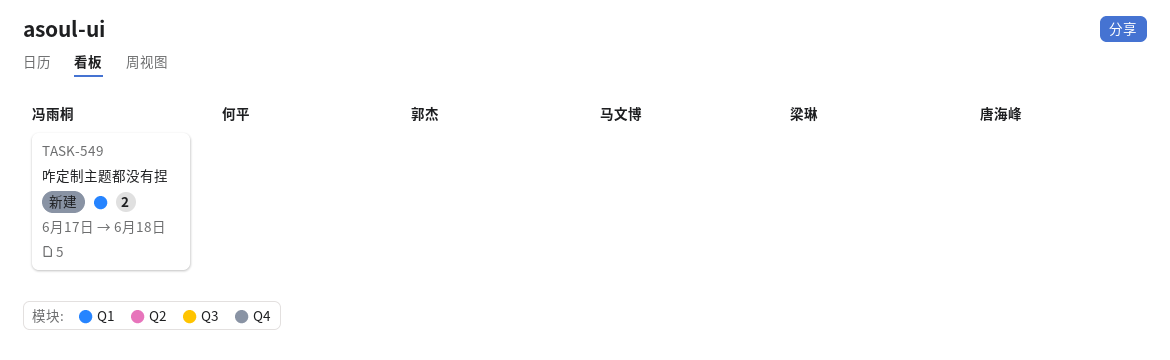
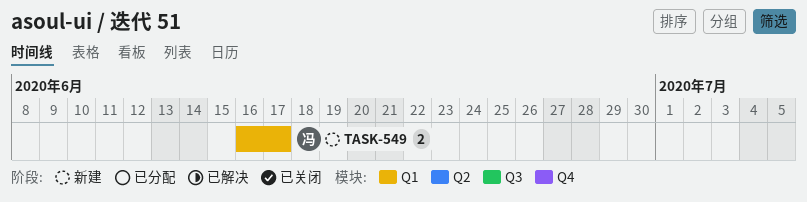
TASK-549, start: Jun 17 -> Jun 16
TASK-549, due: Jun 18 -> Jun 17

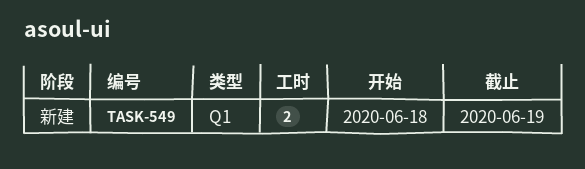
TASK-549, start: Jun 16 -> Jun 18
TASK-549, due: Jun 17 -> Jun 19

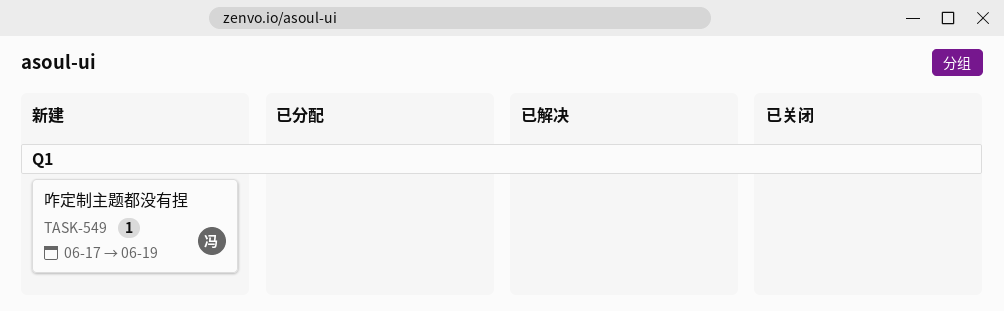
TASK-549, estimate: 2 -> 1
TASK-549, start: Jun 18 -> Jun 17

